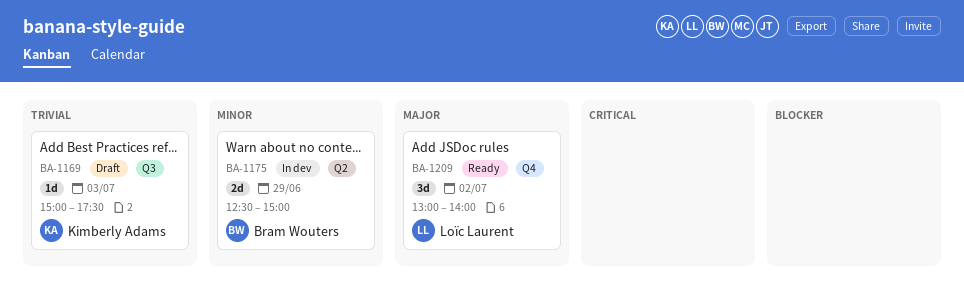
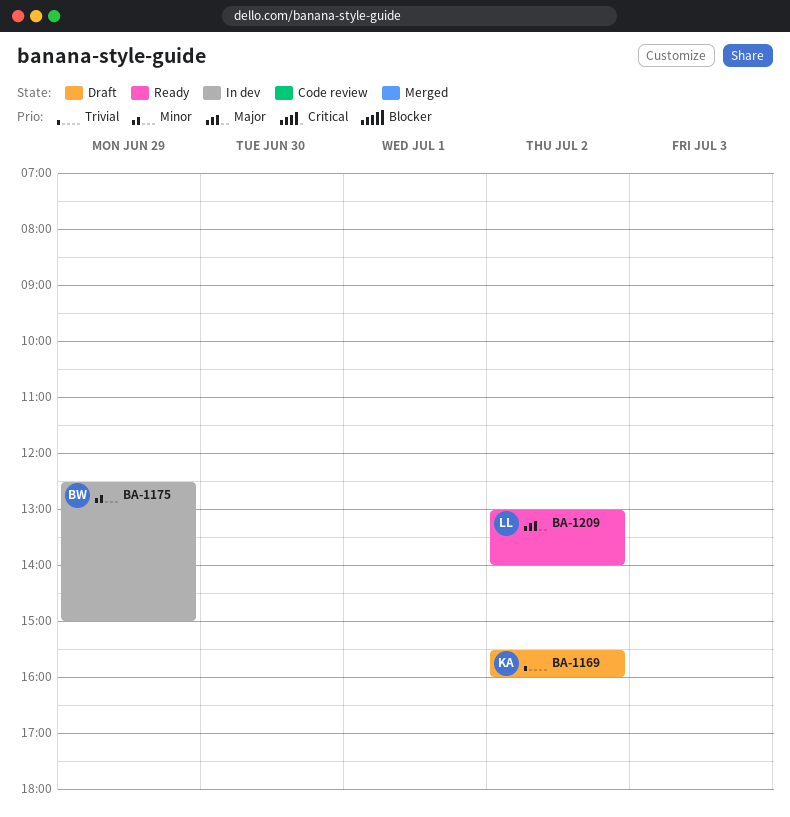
BA-1169, day: Jul 3 -> Jul 2
BA-1169, begins: 15:00 -> 15:30
BA-1169, ends: 17:30 -> 16:00

